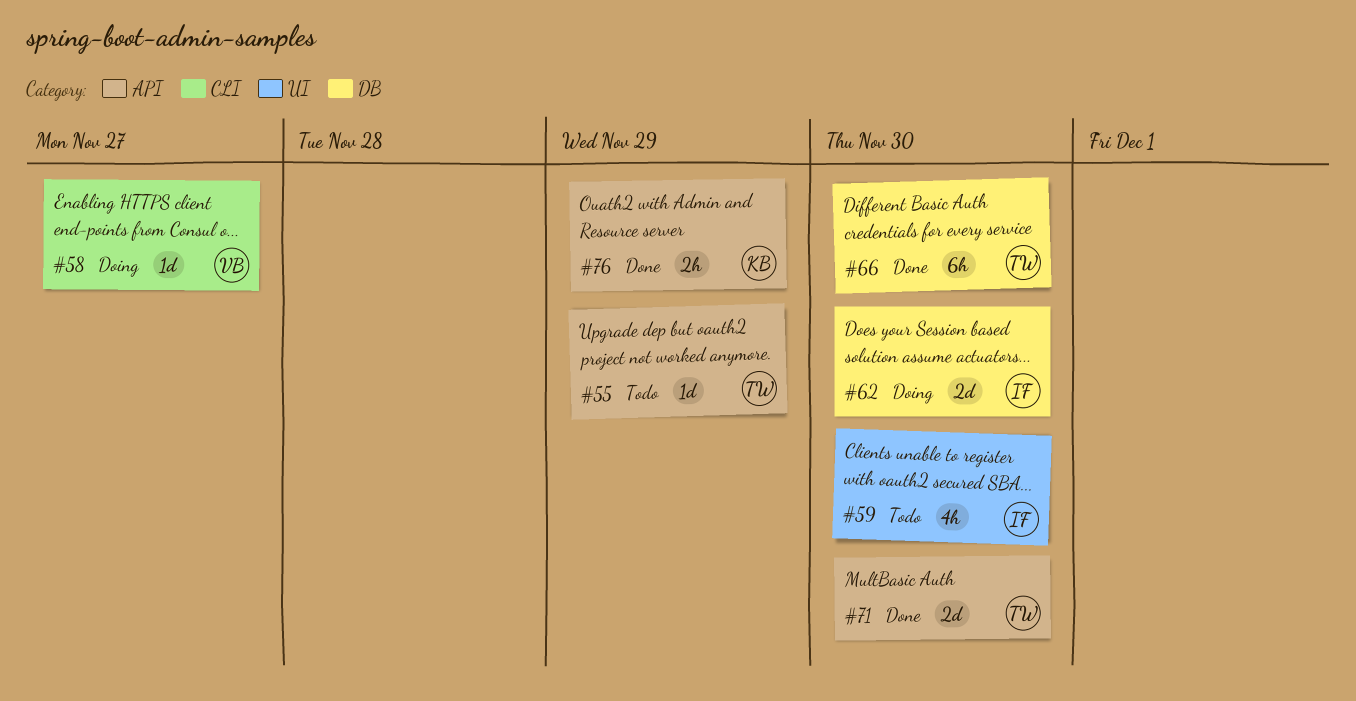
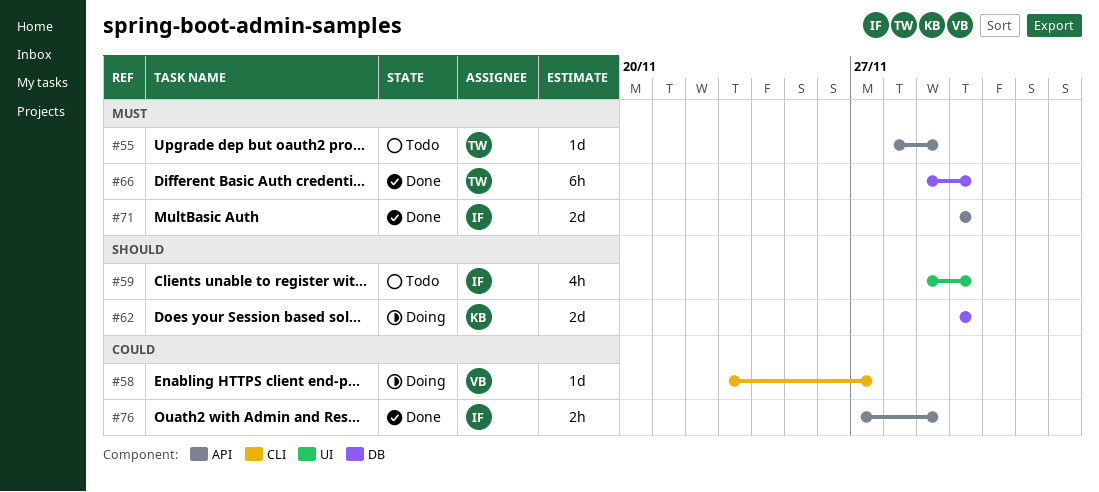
#62, owner: IF -> KB
#71, owner: TW -> IF
#76, owner: KB -> IF

